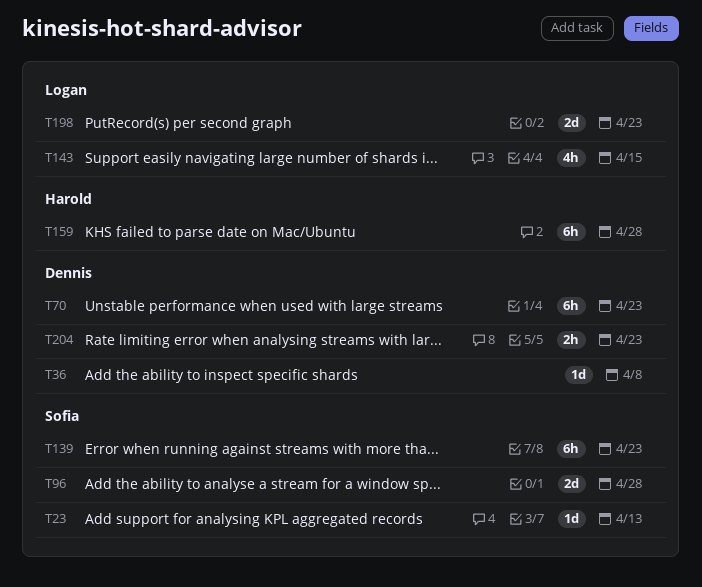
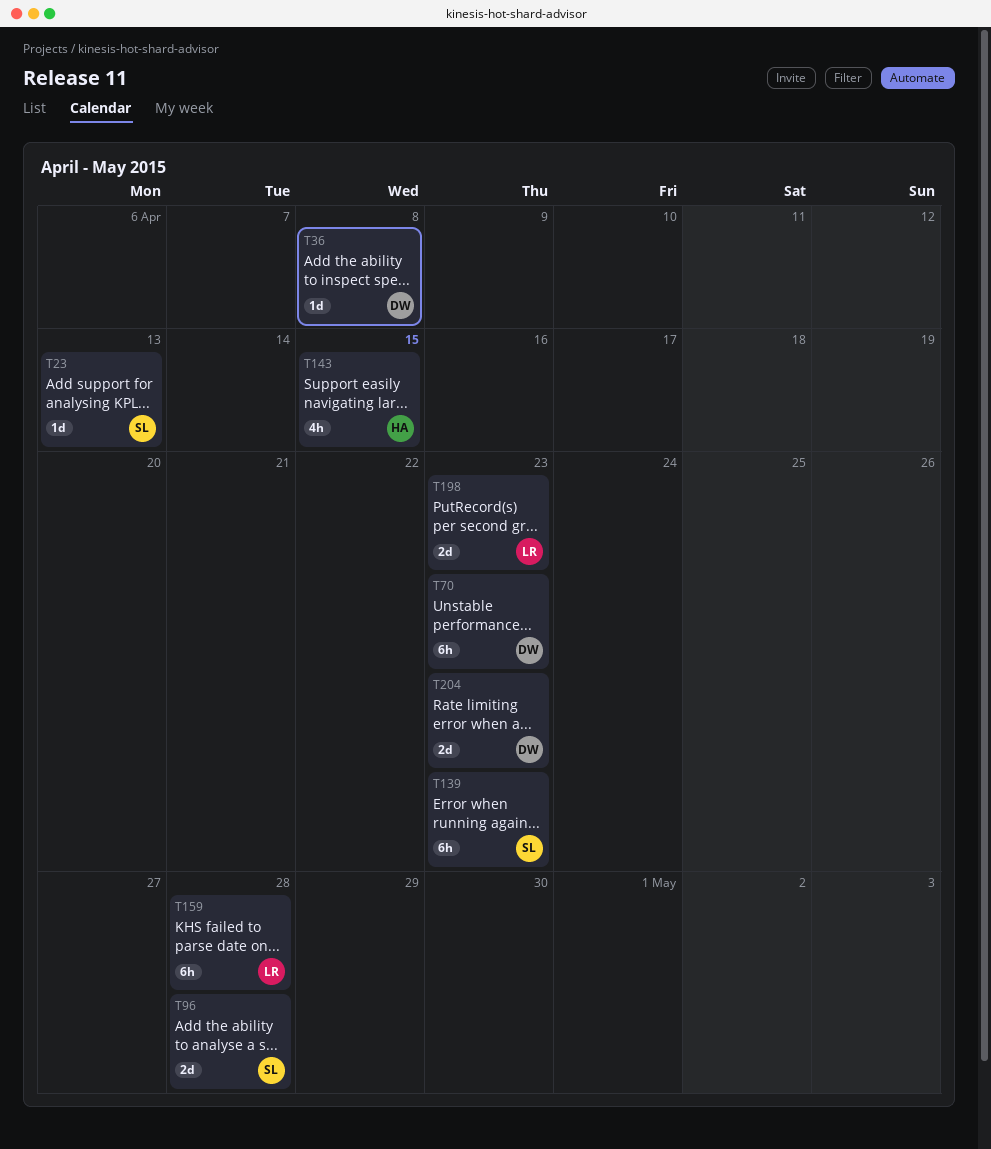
T143, owner: Logan -> Harold
T159, owner: Harold -> Logan
T204, estimate: 2h -> 2d

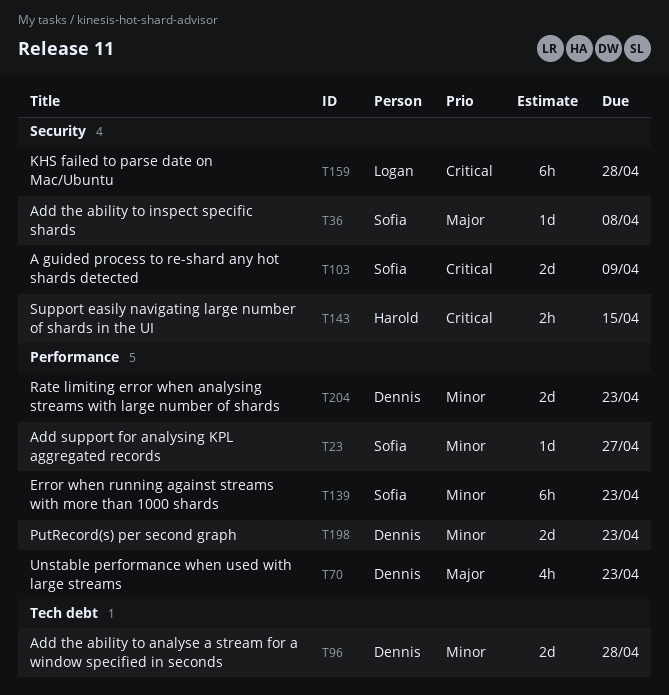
T23, due: Apr 13 -> Apr 27
T36, owner: Dennis -> Sofia
T70, estimate: 6h -> 4h
T96, owner: Sofia -> Dennis
T103: none -> present
T143, estimate: 4h -> 2h
T198, owner: Logan -> Dennis

